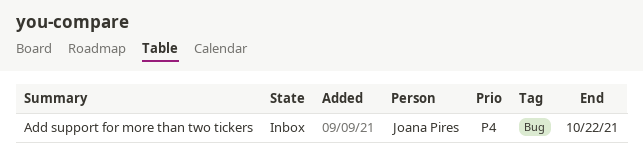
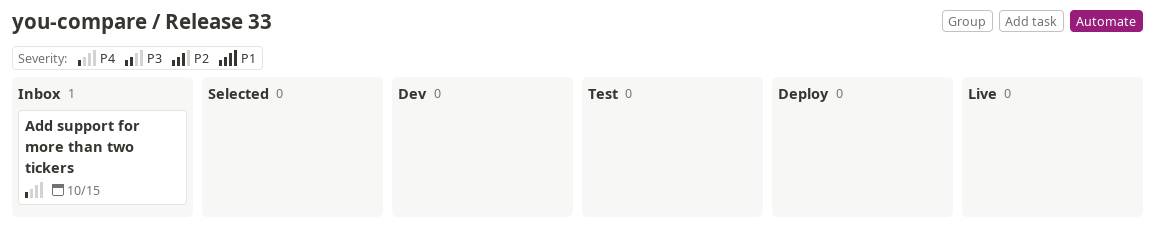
Add support for more than two tickers, due: Oct 22 -> Oct 15

